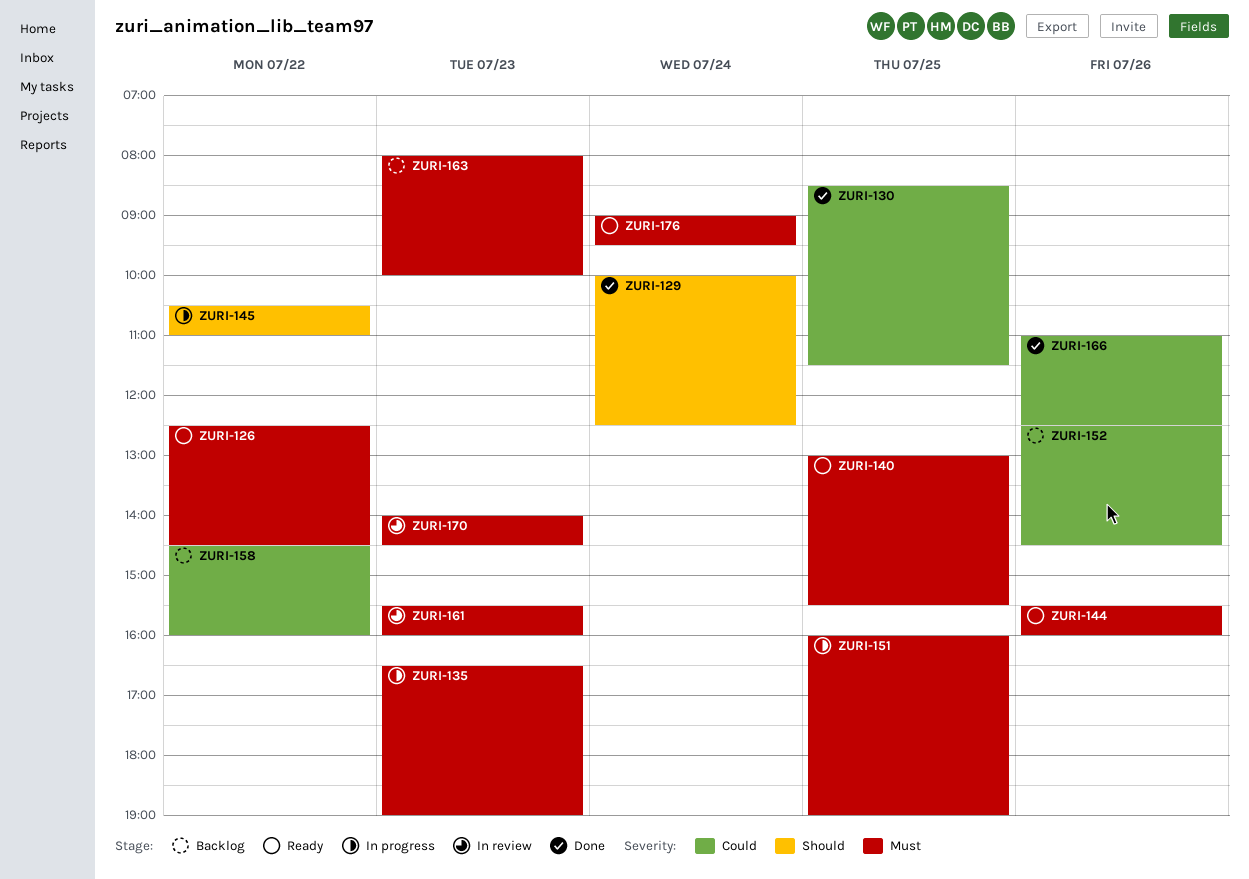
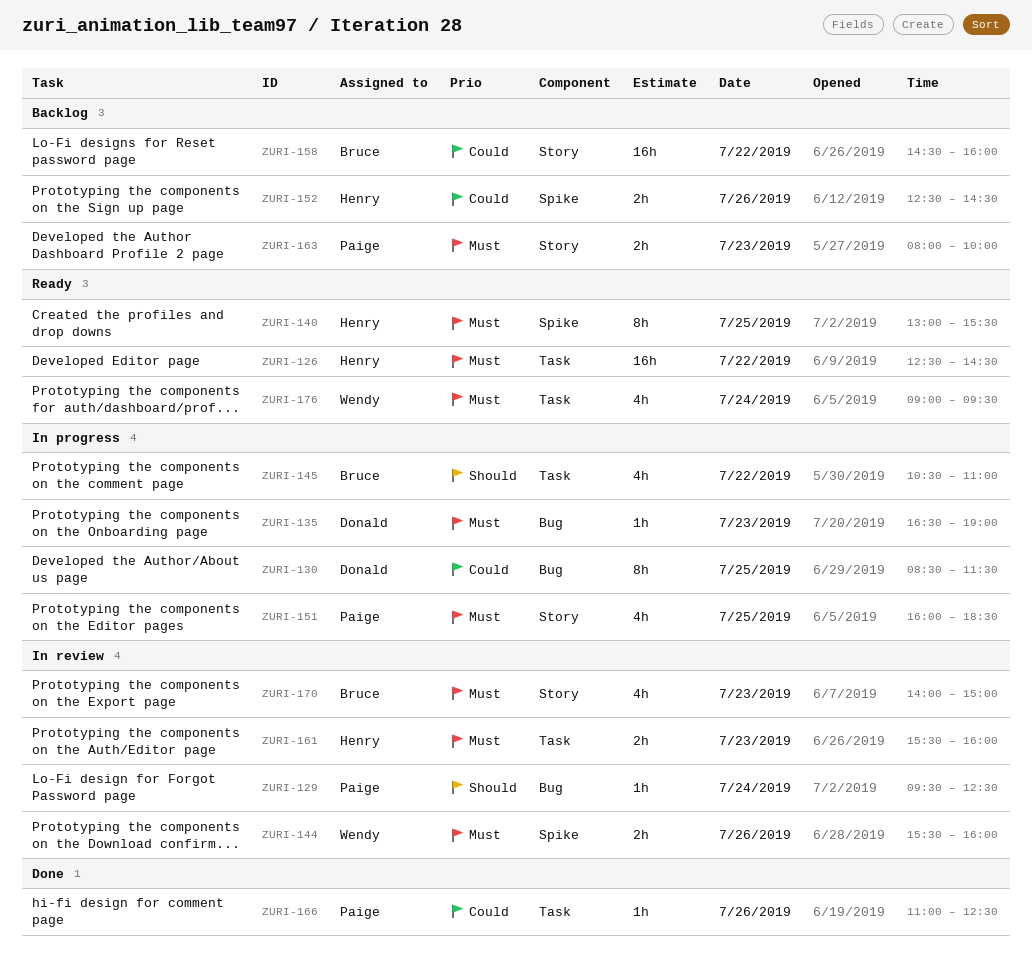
ZURI-129, status: Done -> In review
ZURI-129, begins: 10:00 -> 09:30
ZURI-130, status: Done -> In progress
ZURI-144, status: Ready -> In review
ZURI-151, ends: 19:00 -> 18:30
ZURI-170, ends: 14:30 -> 15:00

